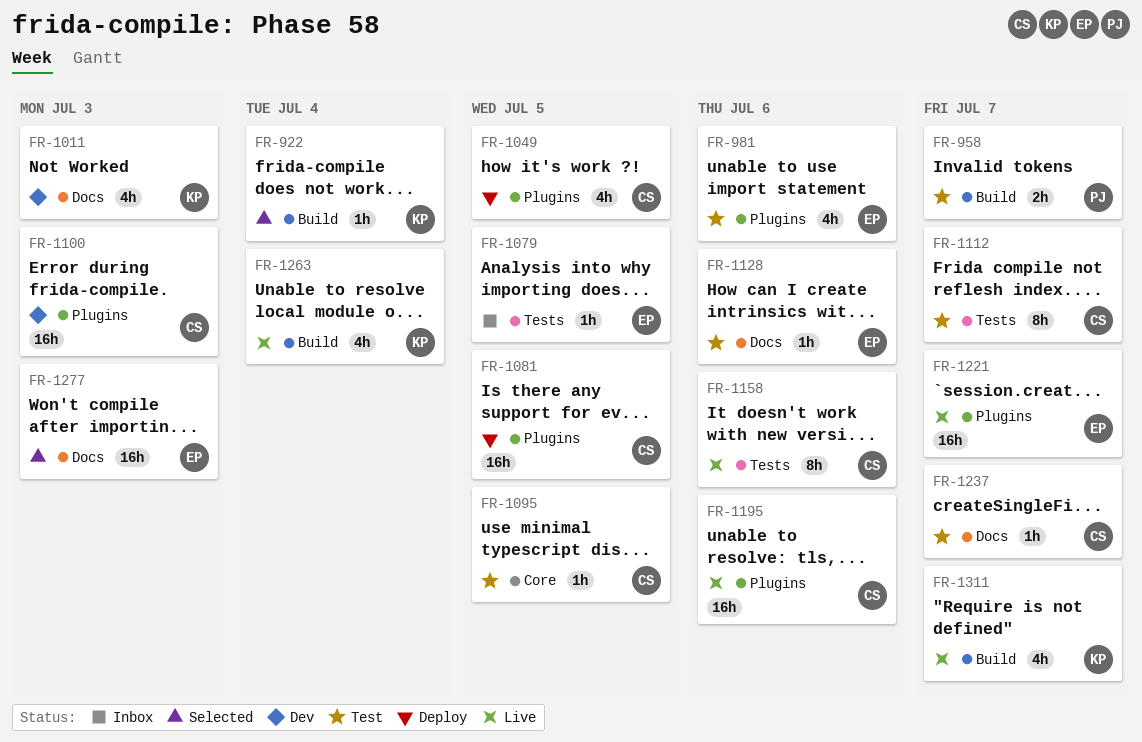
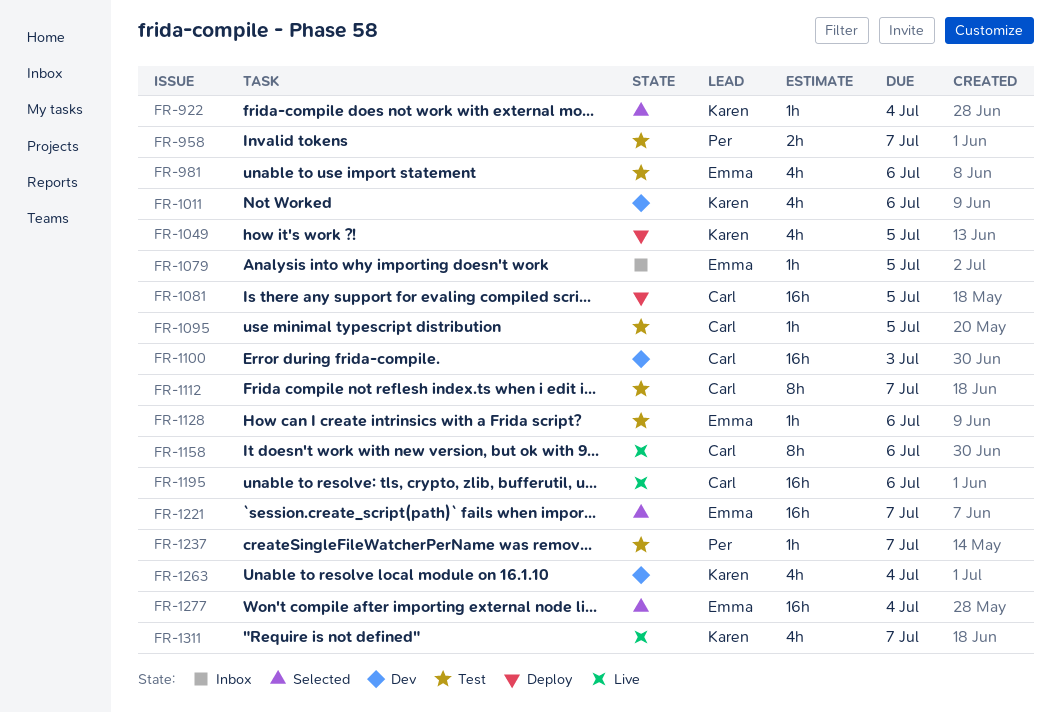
FR-1011, due: Jul 3 -> Jul 6
FR-1049, owner: Carl -> Karen
FR-1221, status: Live -> Selected
FR-1237, owner: Carl -> Per
FR-1263, status: Live -> Dev
FR-1277, due: Jul 3 -> Jul 4

